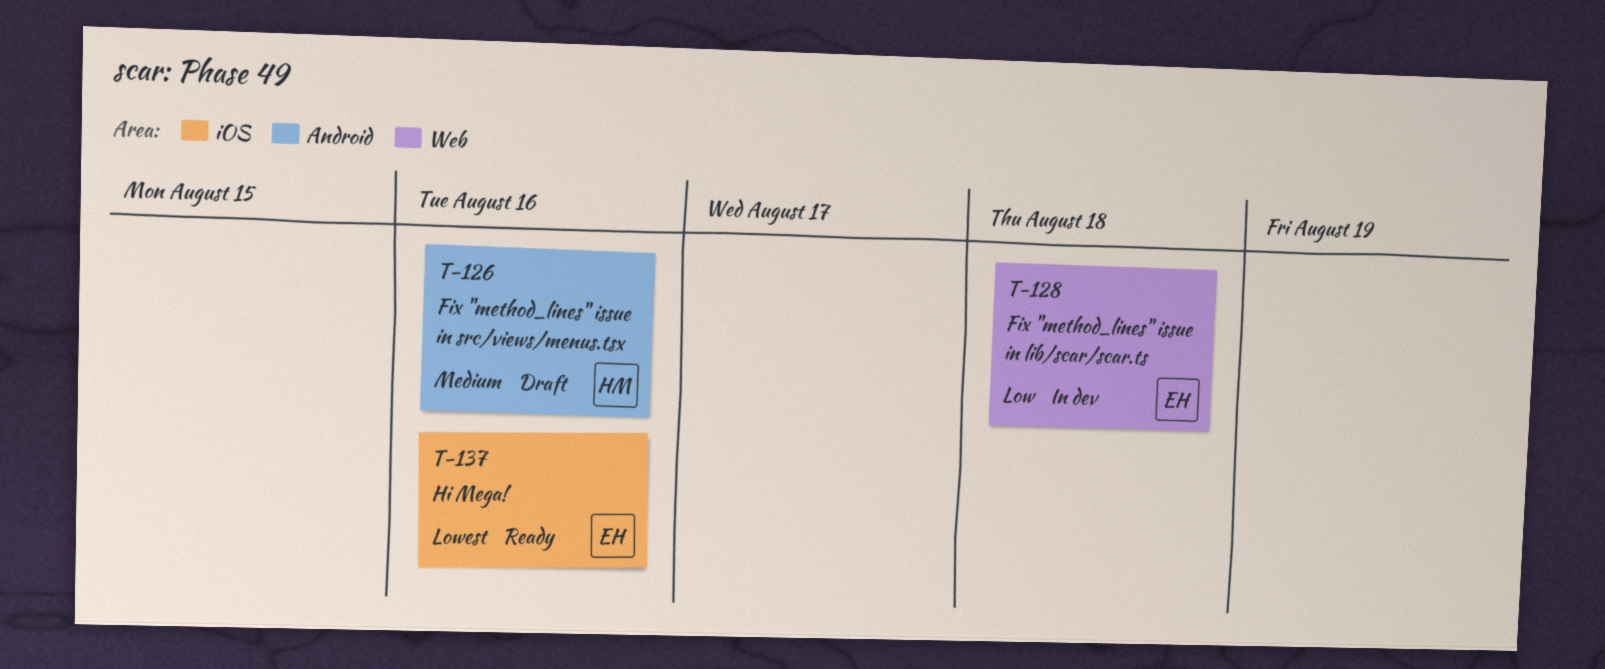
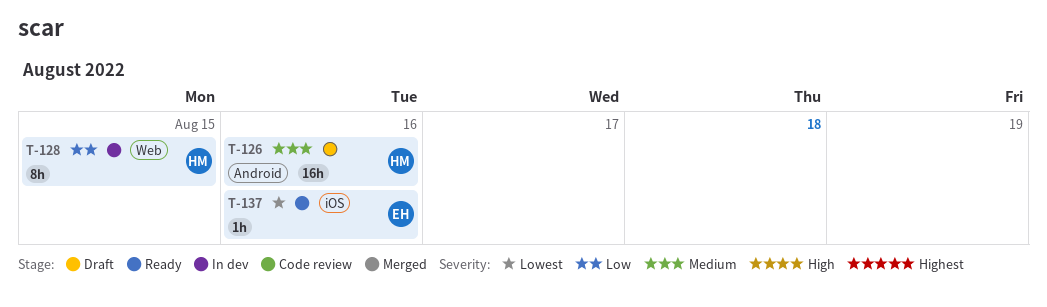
T-128, owner: EH -> HM
T-128, due: Aug 18 -> Aug 15

